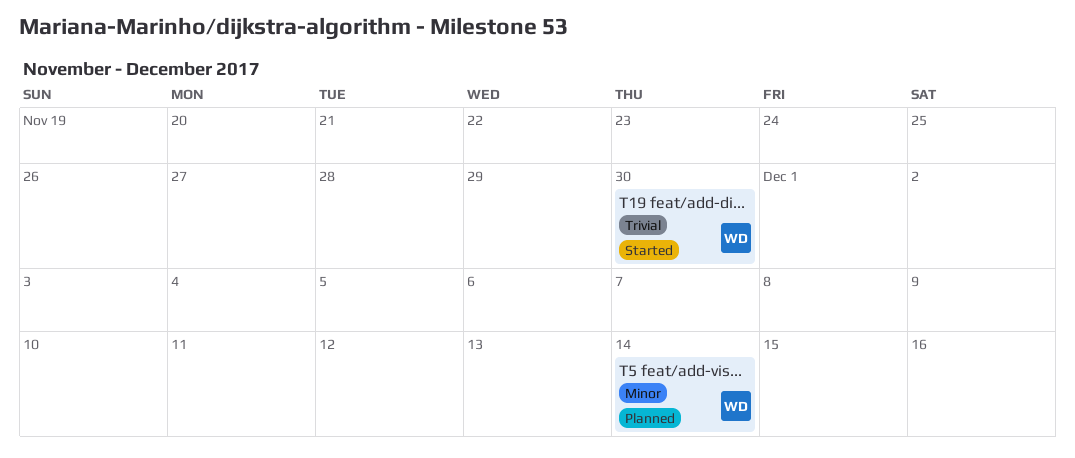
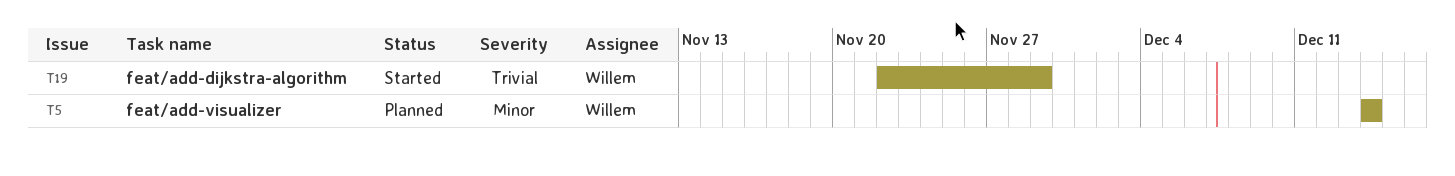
T19, due: Nov 30 -> Nov 29

